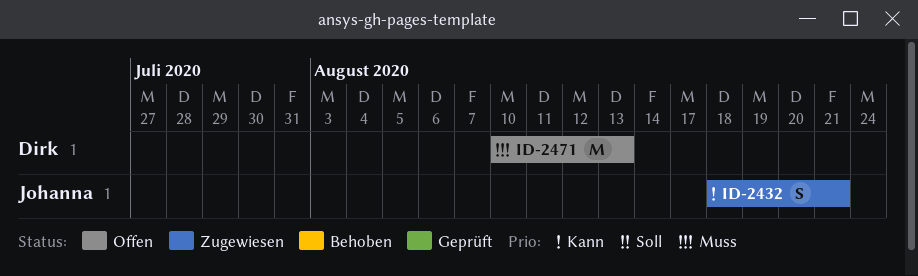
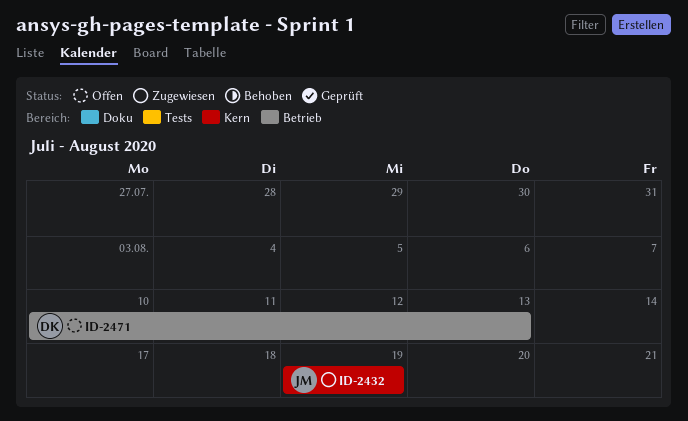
ID-2432, start: Aug 18 -> Aug 19
ID-2432, due: Aug 21 -> Aug 19

